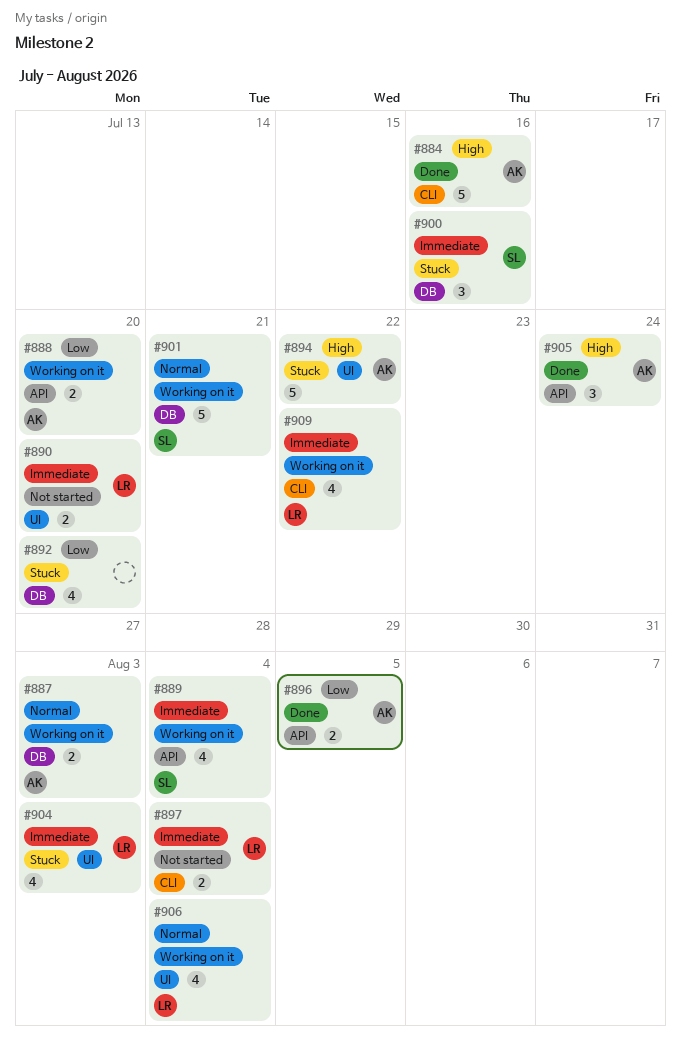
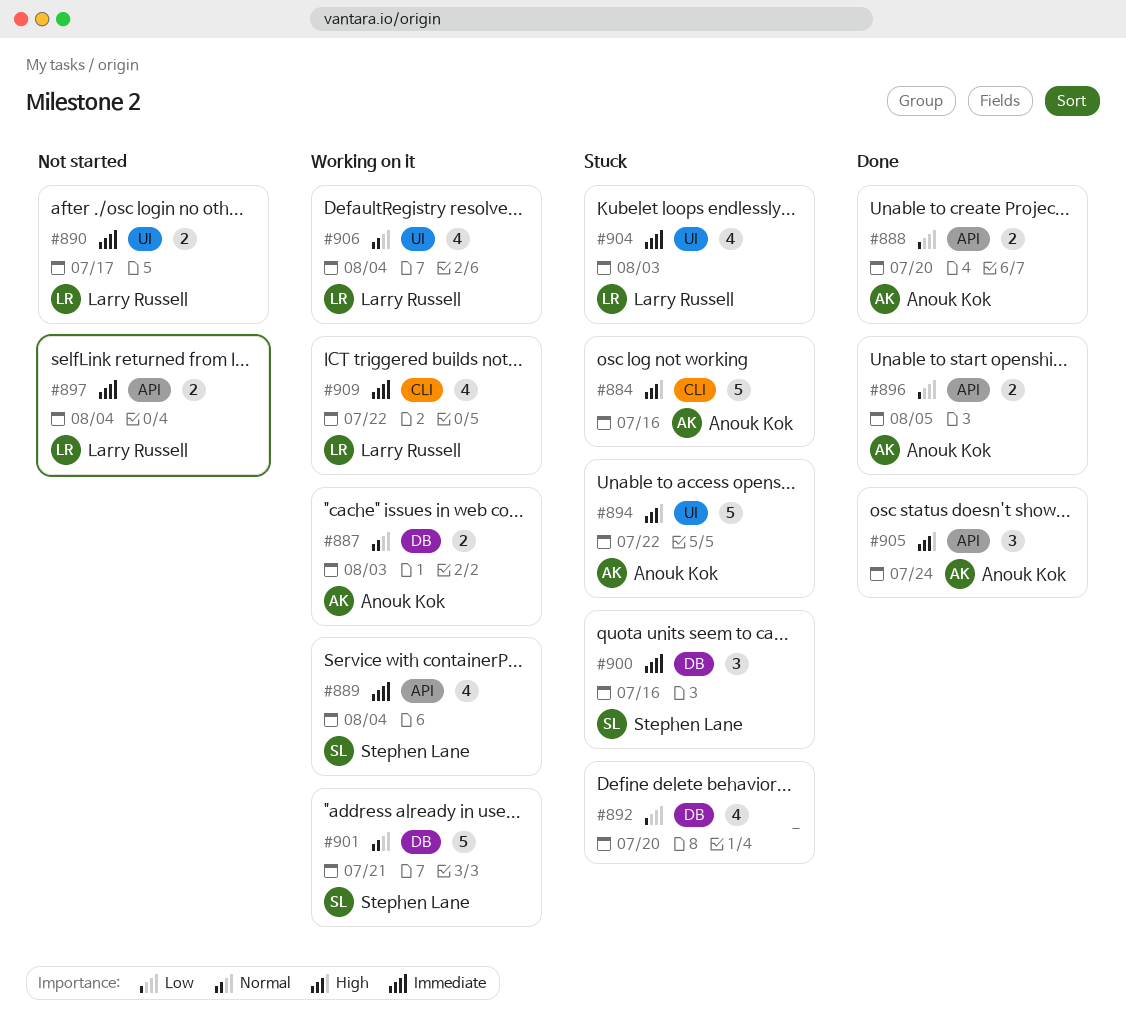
#884, status: Done -> Stuck
#888, status: Working on it -> Done
#890, due: Jul 20 -> Jul 17
#897, label: CLI -> API

